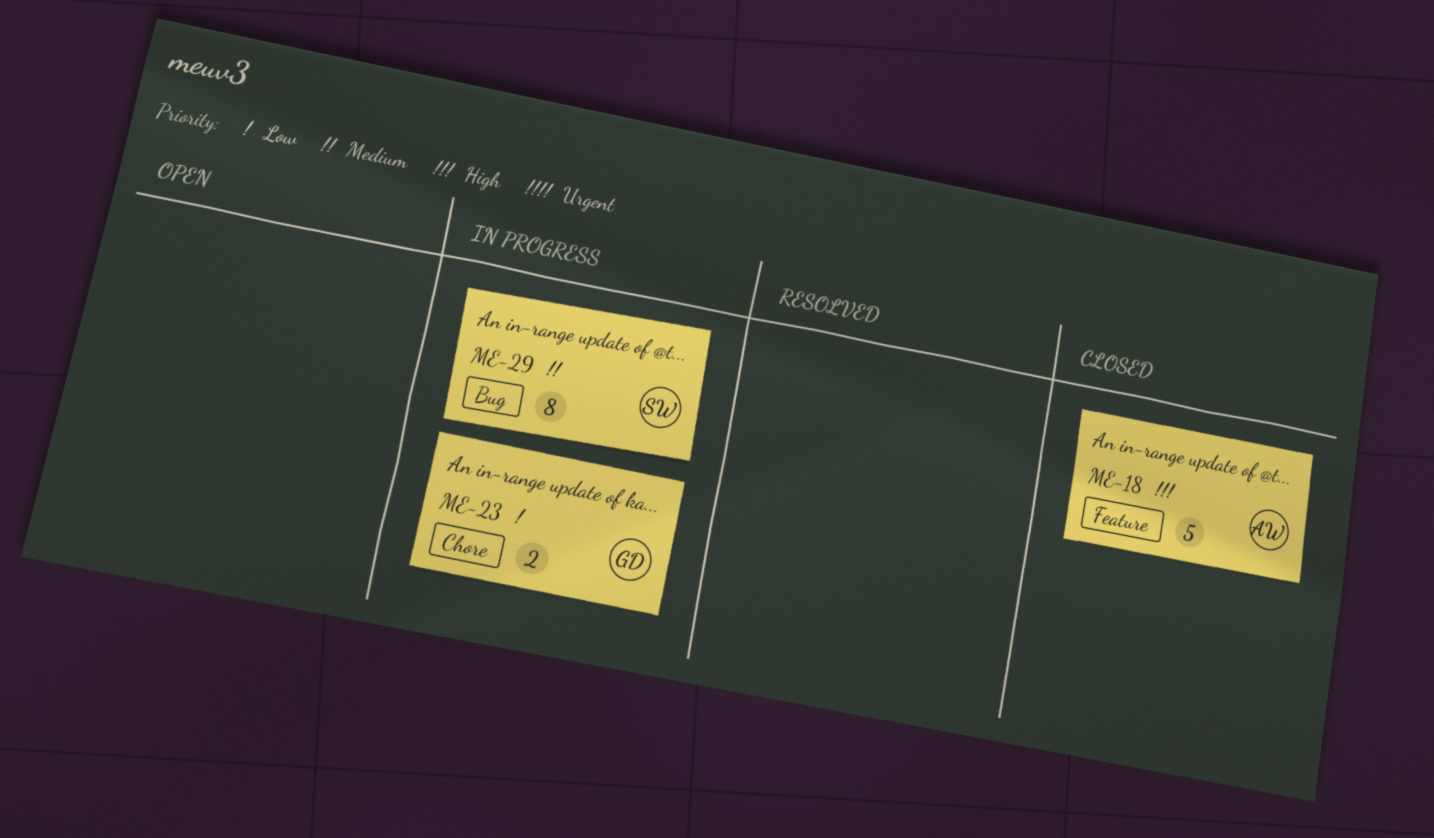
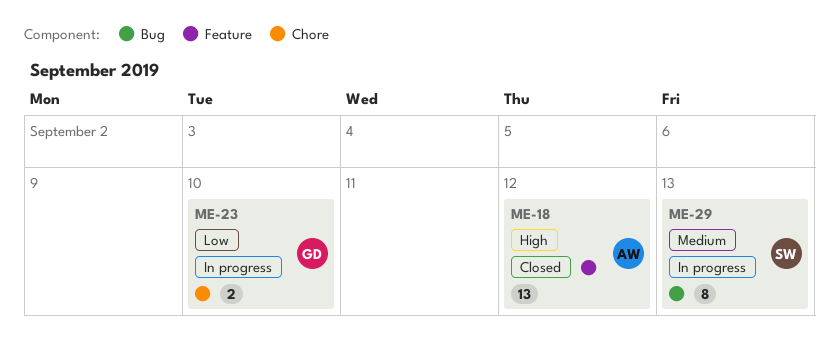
ME-18, estimate: 5 -> 13

